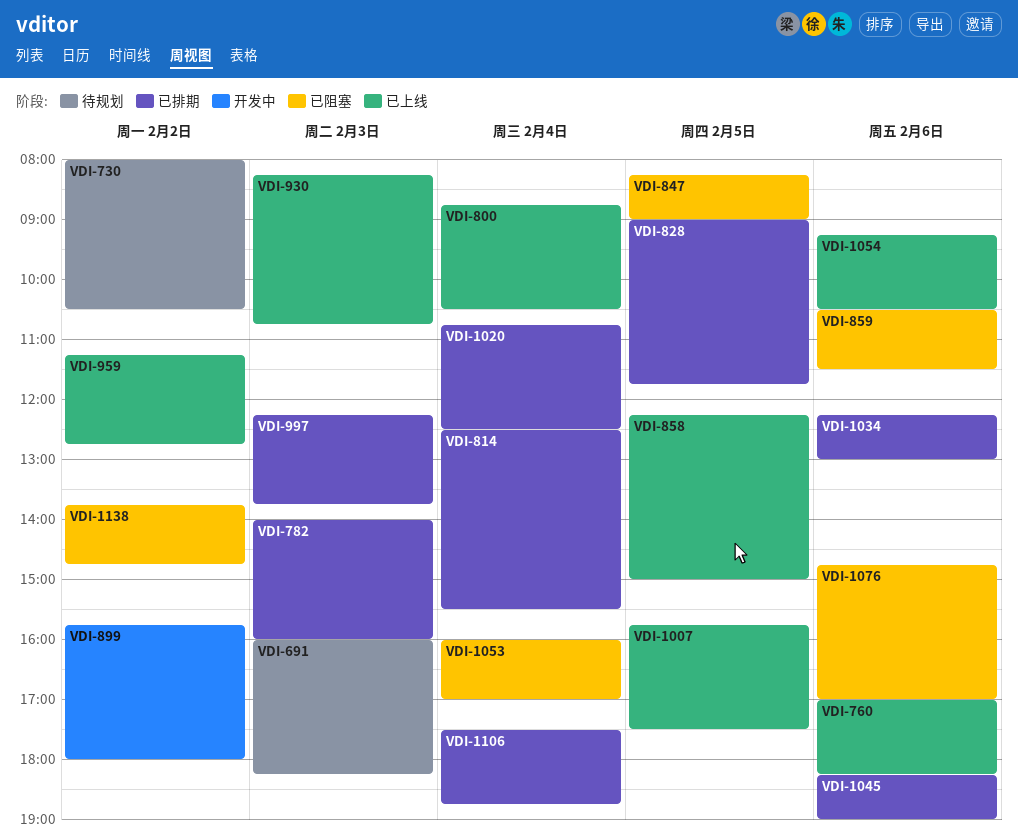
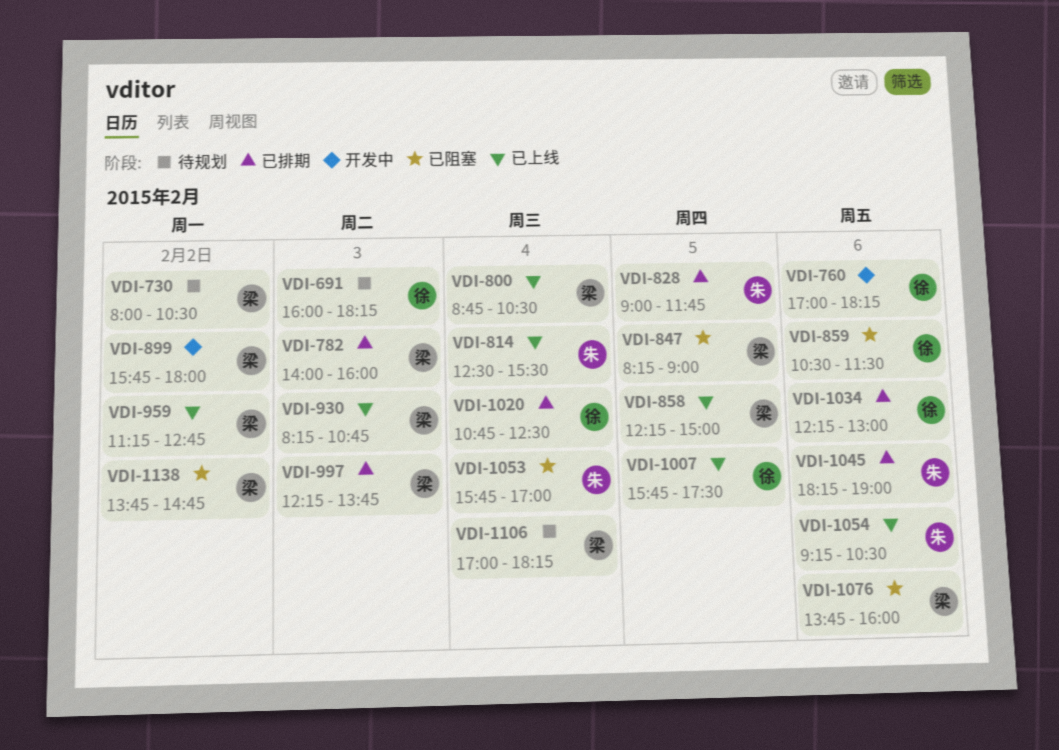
VDI-760, status: 已上线 -> 开发中
VDI-814, status: 已排期 -> 已上线
VDI-1053, begins: 16:00 -> 15:45
VDI-1076, begins: 14:45 -> 13:45
VDI-1076, ends: 17:00 -> 16:00
VDI-1106, status: 已排期 -> 待规划
VDI-1106, begins: 17:30 -> 17:00
VDI-1106, ends: 18:45 -> 18:15

